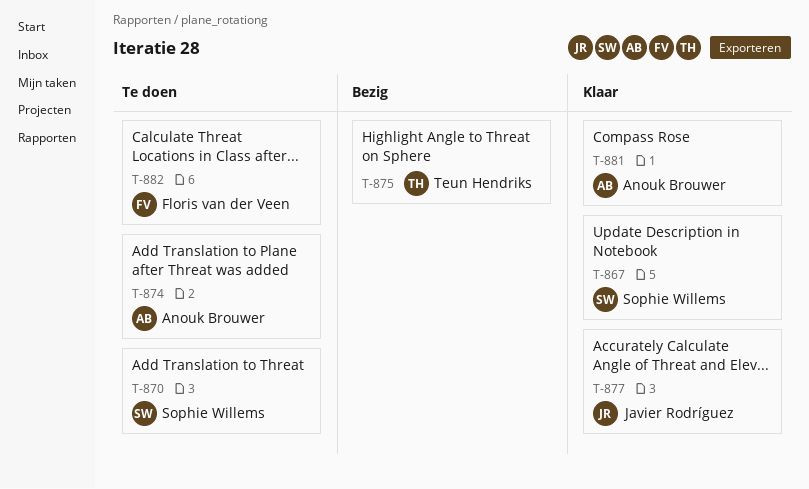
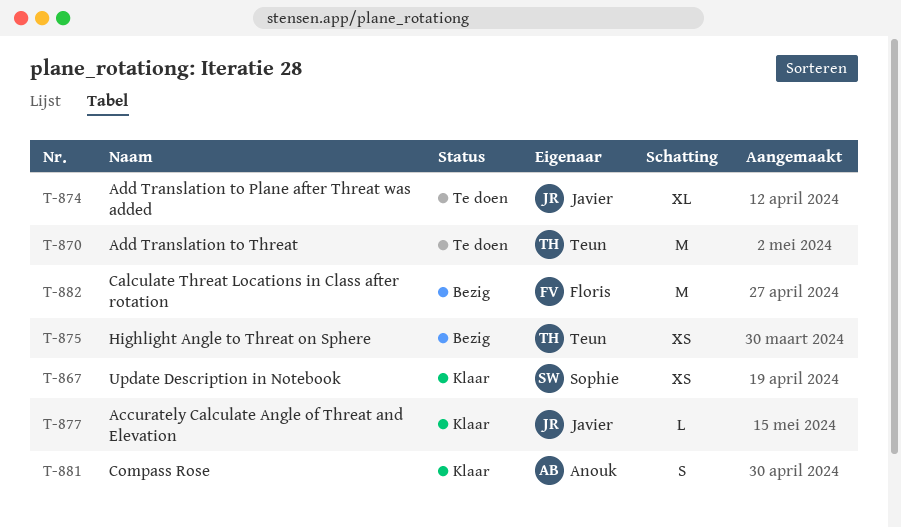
T-870, owner: Sophie Willems -> Teun Hendriks
T-874, owner: Anouk Brouwer -> Javier Rodríguez
T-882, status: Te doen -> Bezig

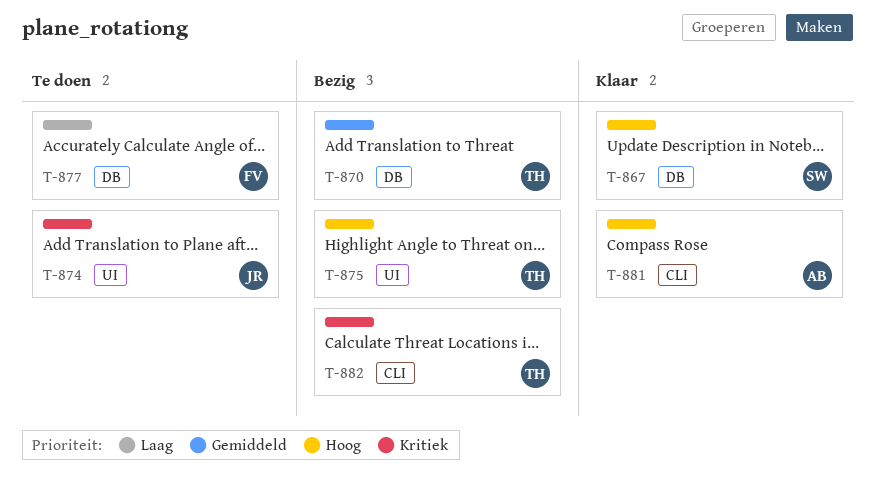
T-870, status: Te doen -> Bezig
T-877, status: Klaar -> Te doen
T-877, owner: Javier -> Floris
T-882, owner: Floris -> Teun

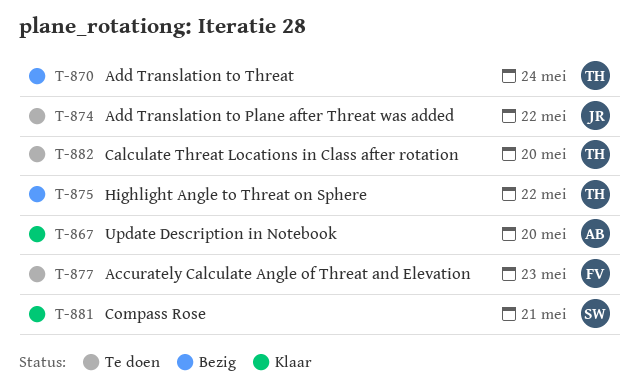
T-867, owner: SW -> AB
T-881, owner: AB -> SW
T-882, status: Bezig -> Te doen

